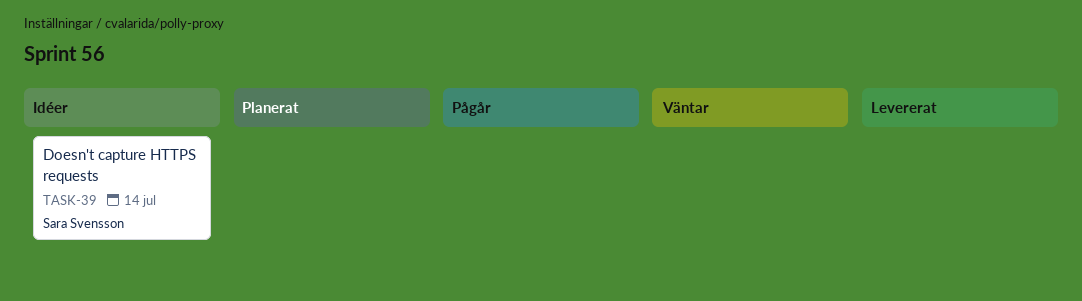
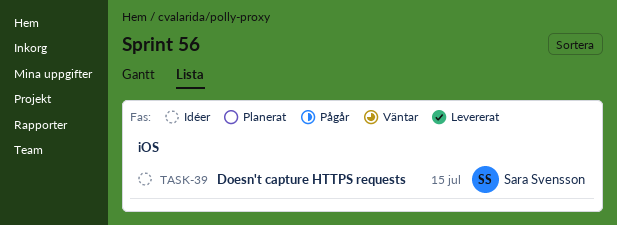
TASK-39, due: Jul 14 -> Jul 15

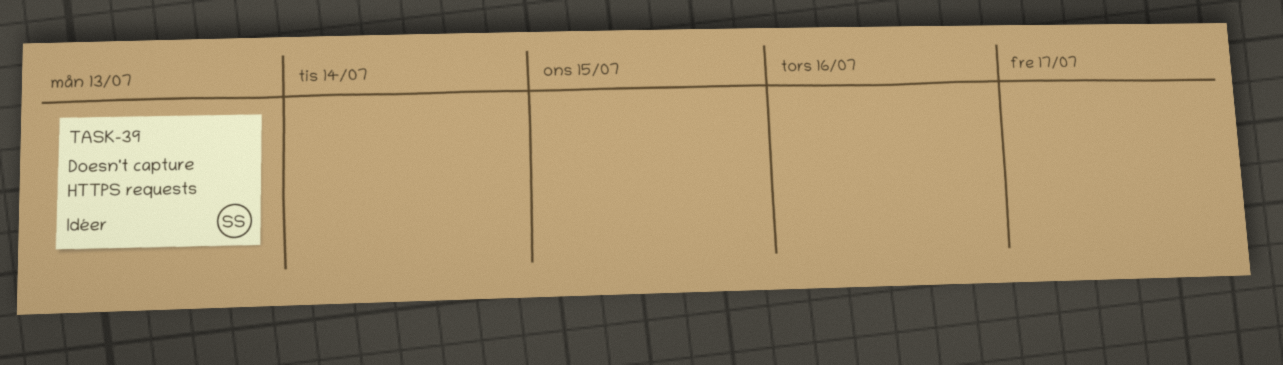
TASK-39, due: Jul 15 -> Jul 13

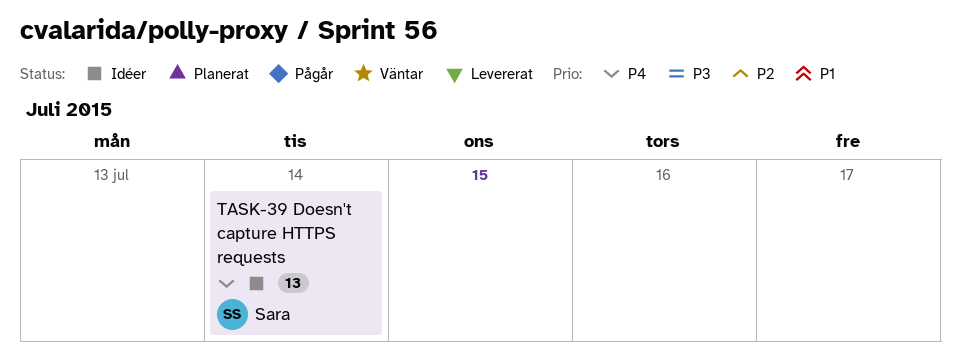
TASK-39, due: Jul 13 -> Jul 14

